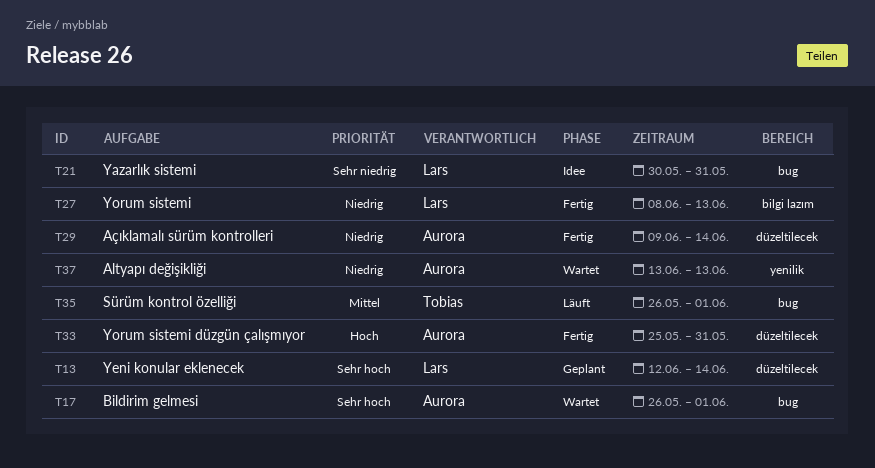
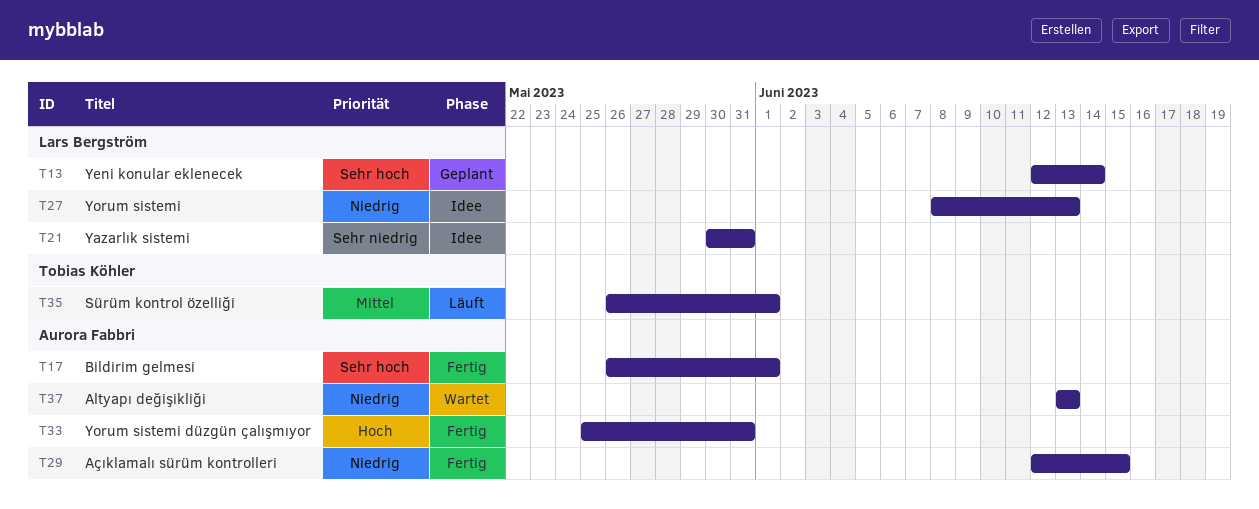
T17, status: Wartet -> Fertig
T27, status: Fertig -> Idee
T29, start: Jun 9 -> Jun 12
T29, due: Jun 14 -> Jun 15

